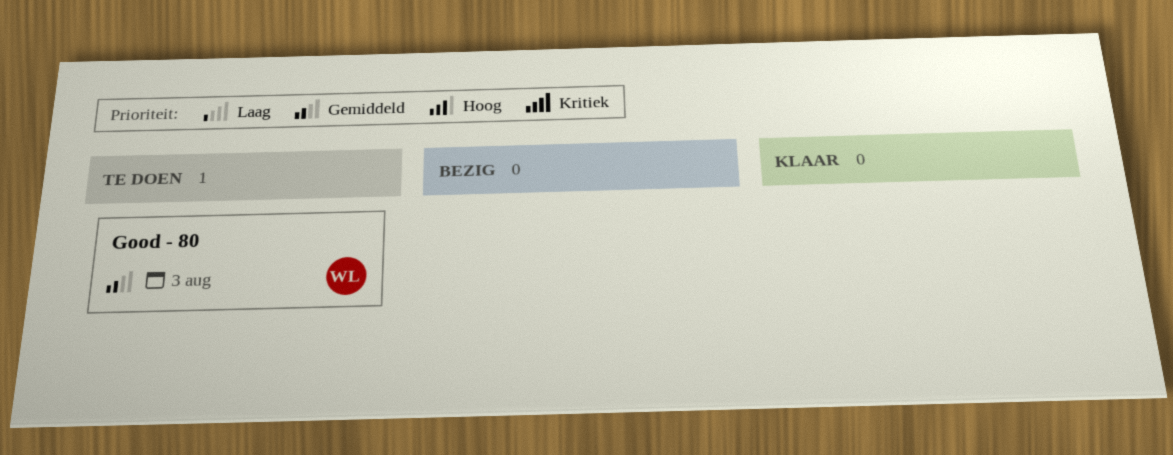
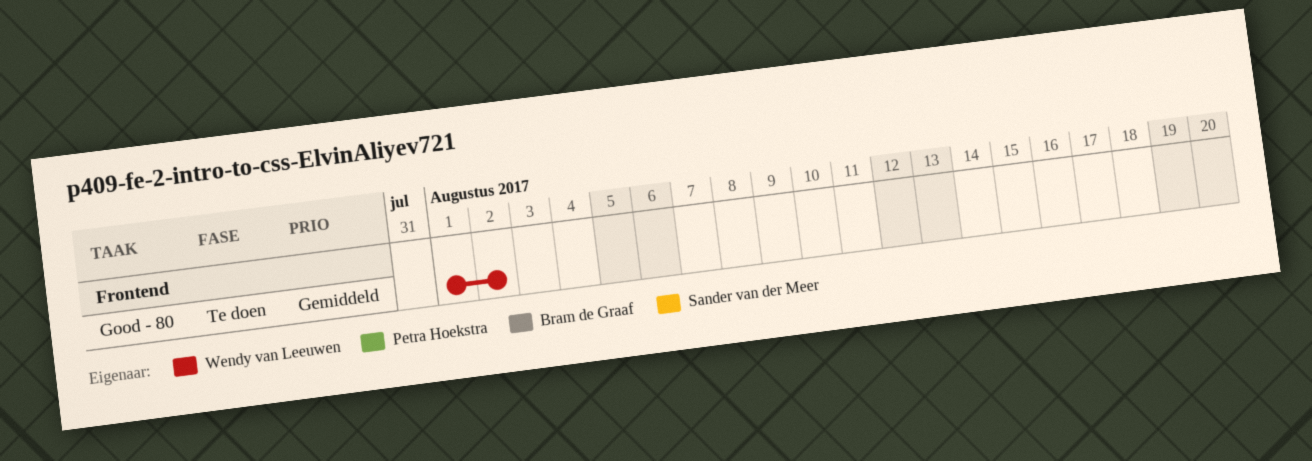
Good - 80, due: Aug 3 -> Aug 2

